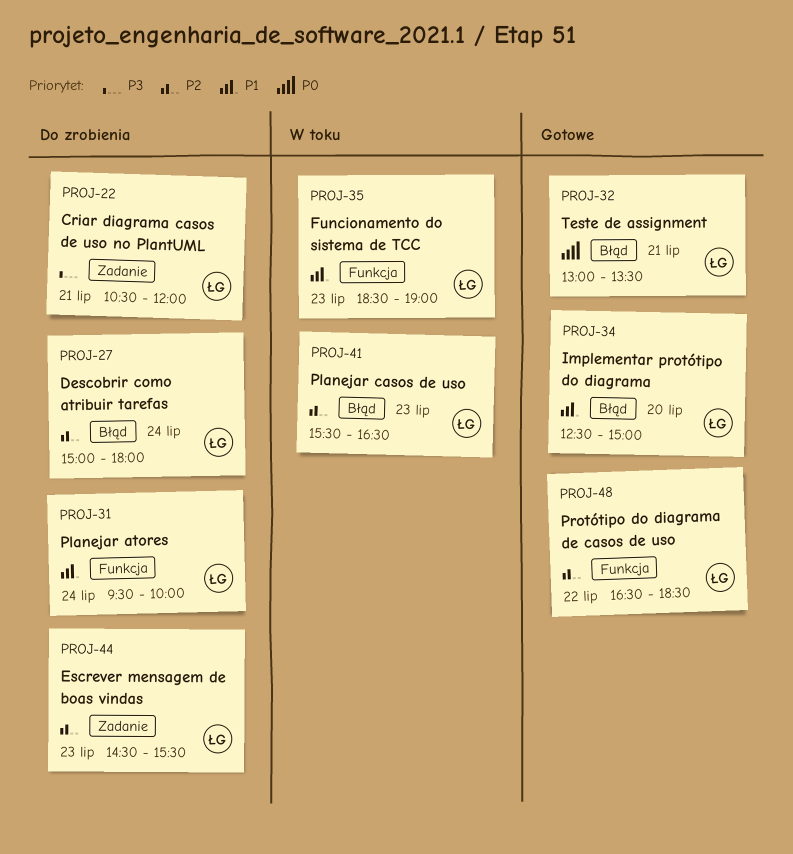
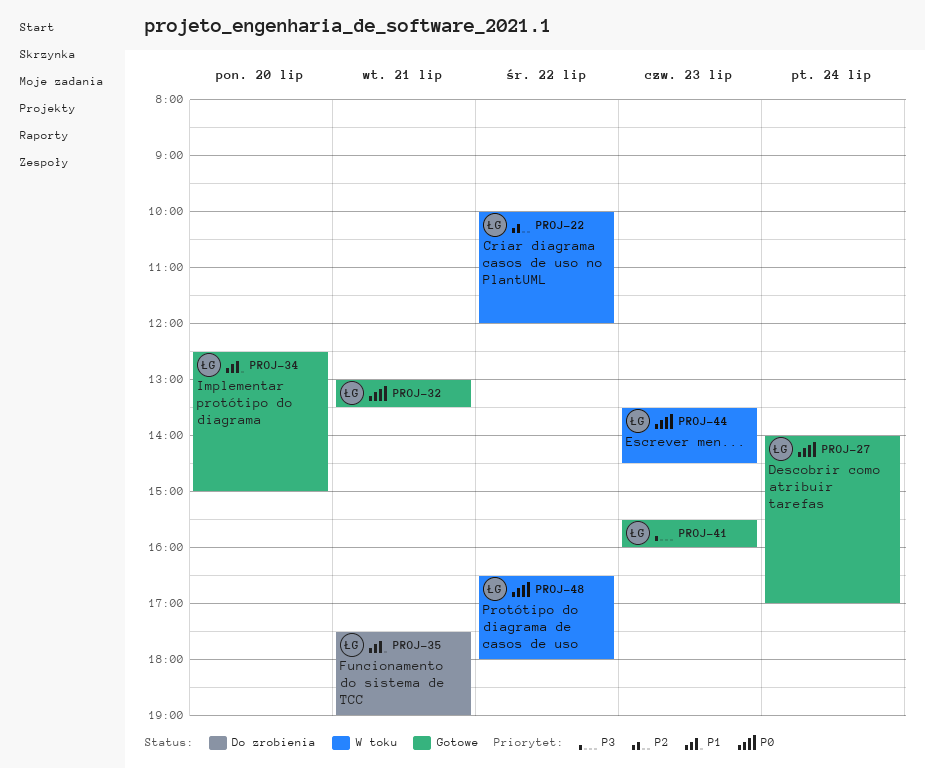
PROJ-22, status: Do zrobienia -> W toku
PROJ-22, priority: P3 -> P2
PROJ-22, day: Jul 21 -> Jul 22
PROJ-22, begins: 10:30 -> 10:00
PROJ-27, status: Do zrobienia -> Gotowe
PROJ-27, priority: P2 -> P0
PROJ-27, begins: 15:00 -> 14:00
PROJ-27, ends: 18:00 -> 17:00
PROJ-31: present -> none
PROJ-35, status: W toku -> Do zrobienia
PROJ-35, day: Jul 23 -> Jul 21
PROJ-35, begins: 18:30 -> 17:30
PROJ-41, status: W toku -> Gotowe
PROJ-41, priority: P2 -> P3
PROJ-41, ends: 16:30 -> 16:00
PROJ-44, status: Do zrobienia -> W toku
PROJ-44, priority: P2 -> P0
PROJ-44, begins: 14:30 -> 13:30
PROJ-44, ends: 15:30 -> 14:30
PROJ-48, status: Gotowe -> W toku
PROJ-48, priority: P2 -> P0
PROJ-48, ends: 18:30 -> 18:00

